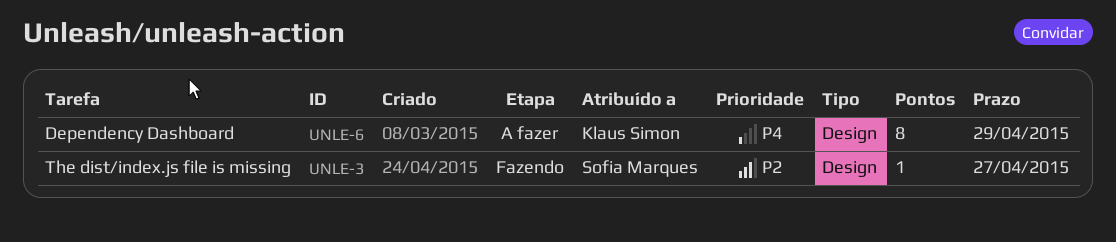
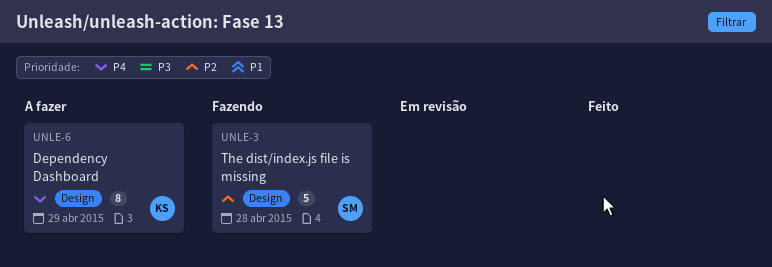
UNLE-3, estimate: 1 -> 5
UNLE-3, due: Apr 27 -> Apr 28

